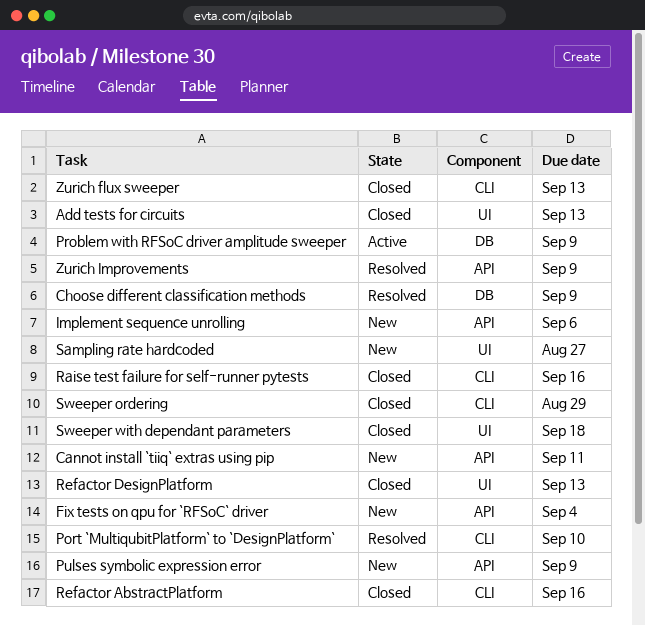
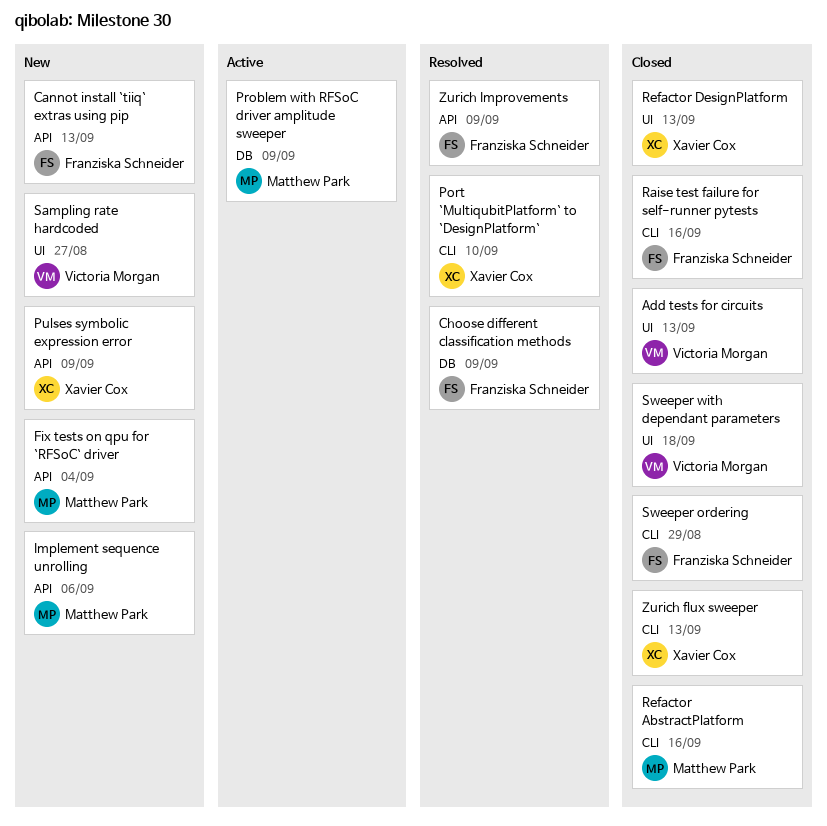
Cannot install `tiiq` extras using pip, due: Sep 11 -> Sep 13

